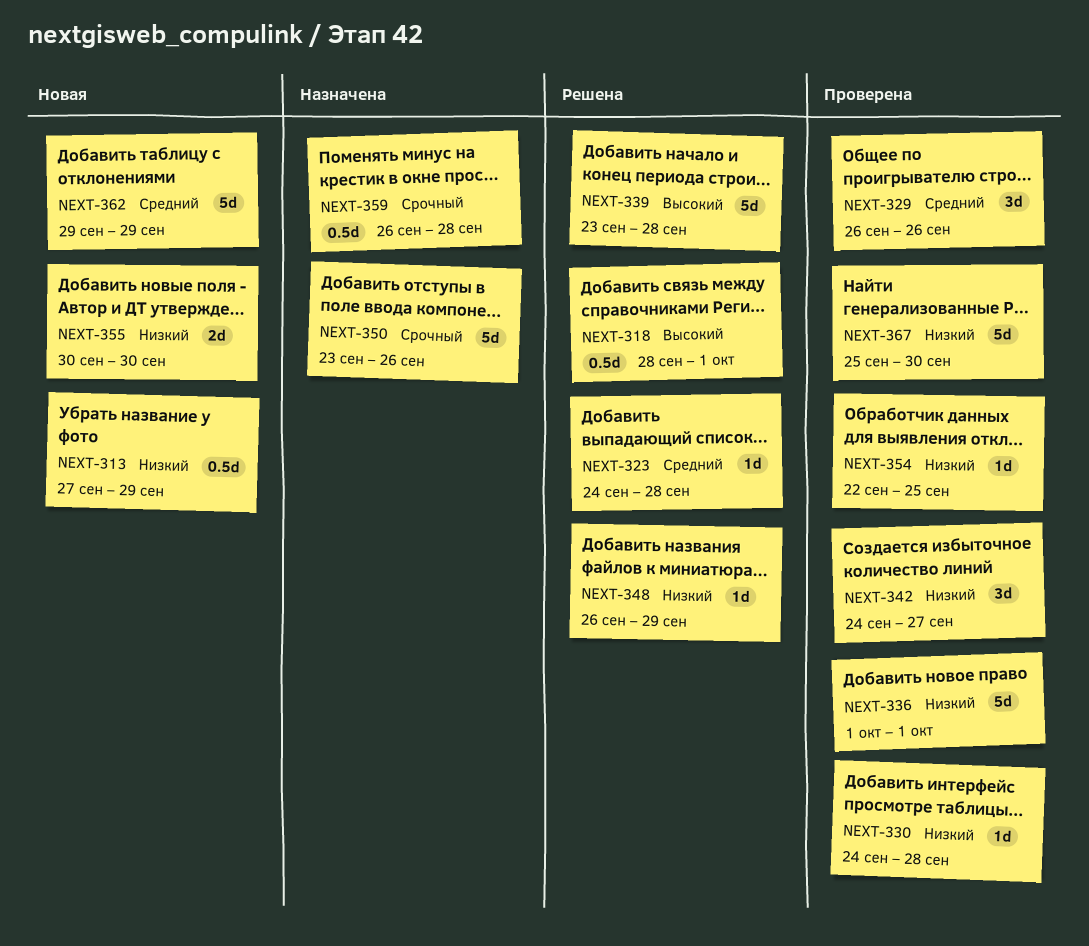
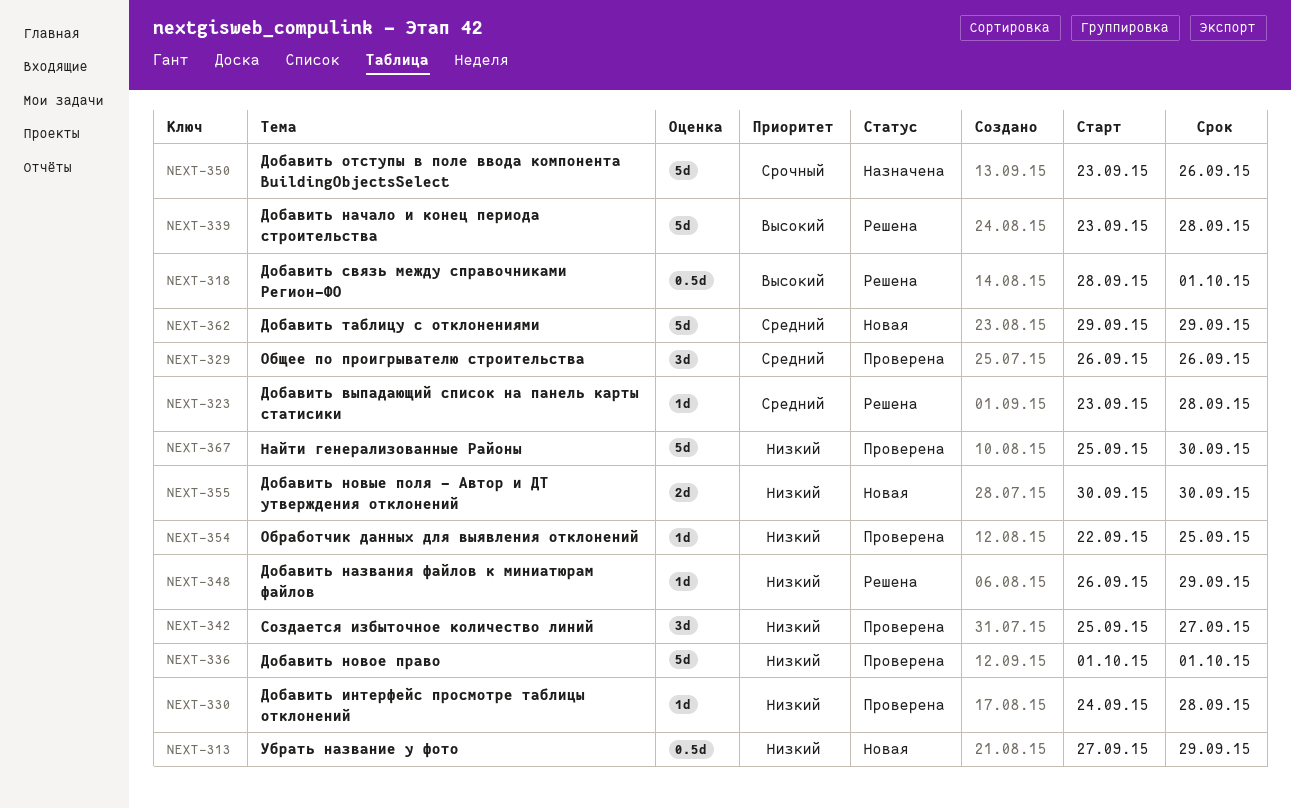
NEXT-323, start: Sep 24 -> Sep 23
NEXT-342, start: Sep 24 -> Sep 25
NEXT-359: present -> none

